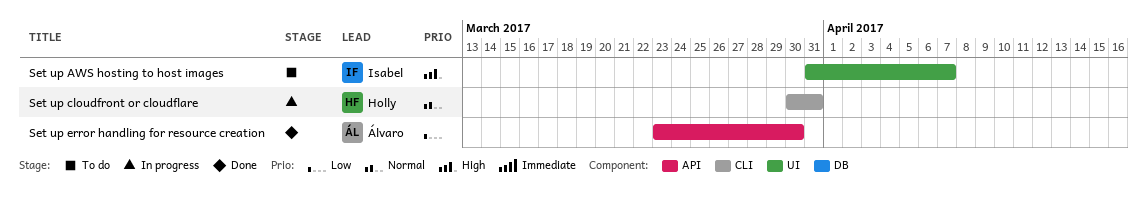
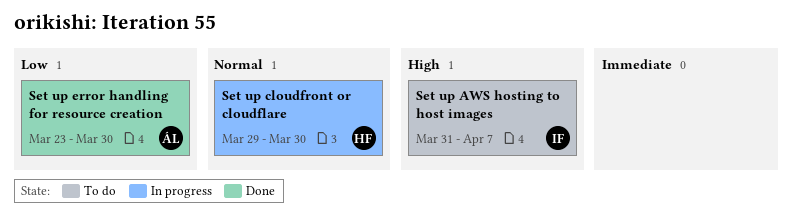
Set up cloudfront or cloudflare, start: Mar 30 -> Mar 29
Set up cloudfront or cloudflare, due: Mar 31 -> Mar 30

